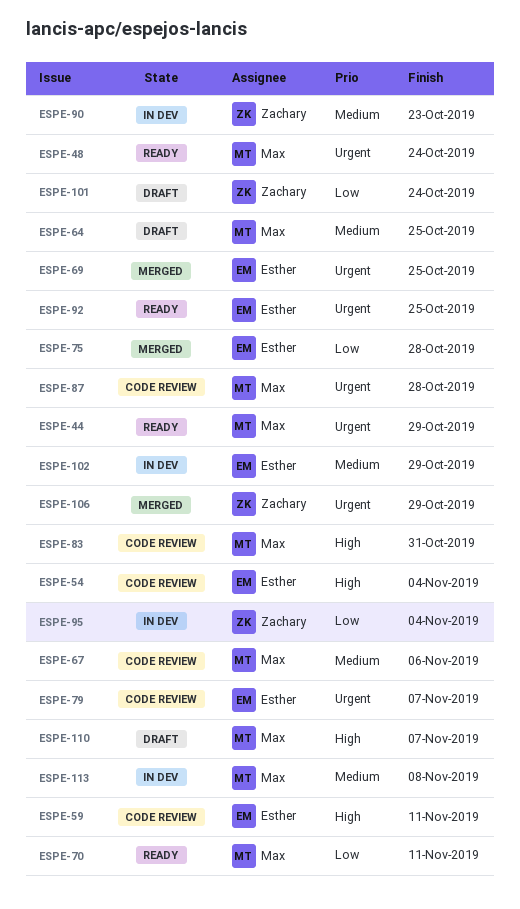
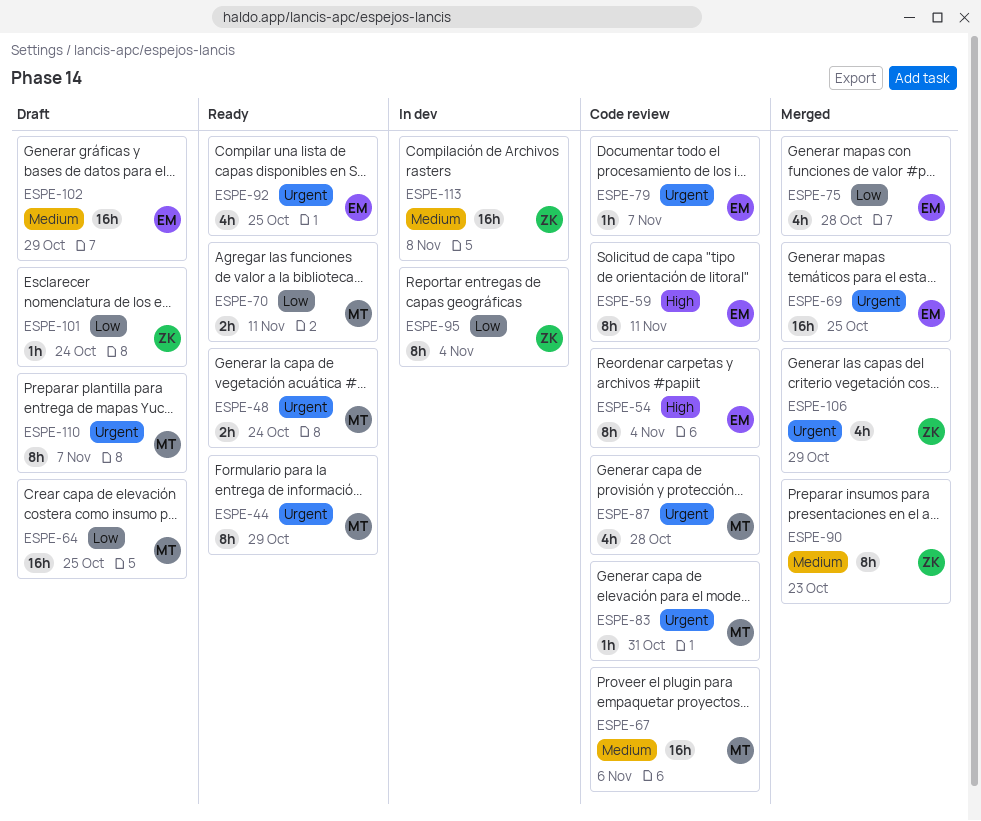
ESPE-64, priority: Medium -> Low
ESPE-83, priority: High -> Urgent
ESPE-90, status: In dev -> Merged
ESPE-102, status: In dev -> Draft
ESPE-110, priority: High -> Urgent
ESPE-113, owner: Max -> Zachary

